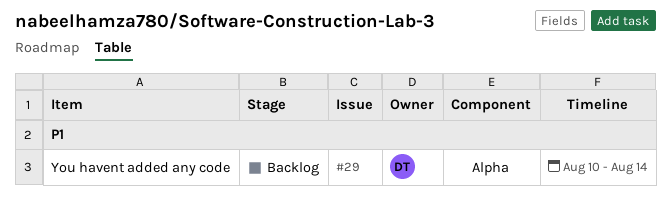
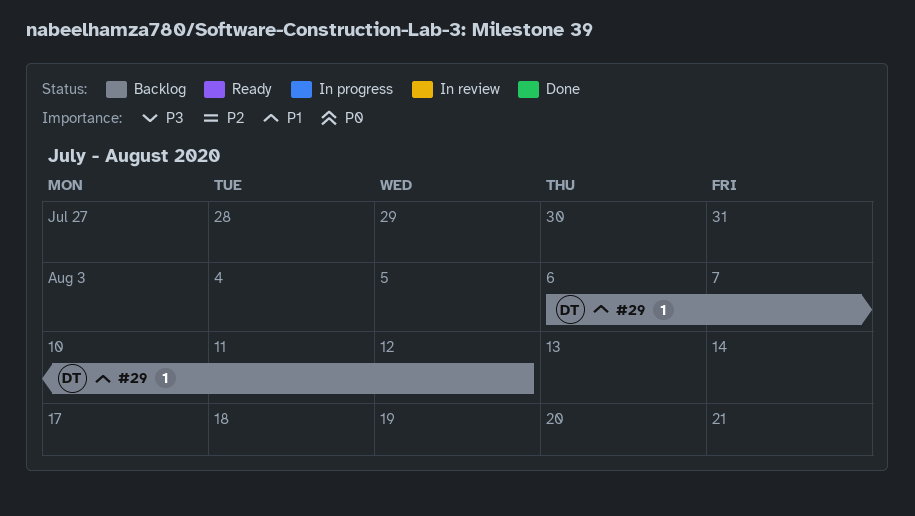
#29, start: Aug 10 -> Aug 6
#29, due: Aug 14 -> Aug 12

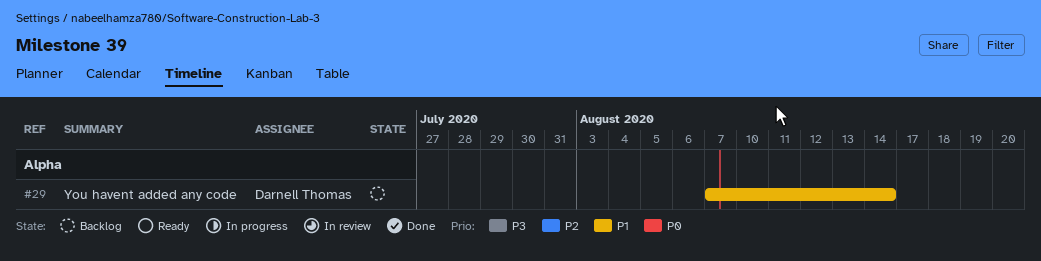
#29, start: Aug 6 -> Aug 7
#29, due: Aug 12 -> Aug 14

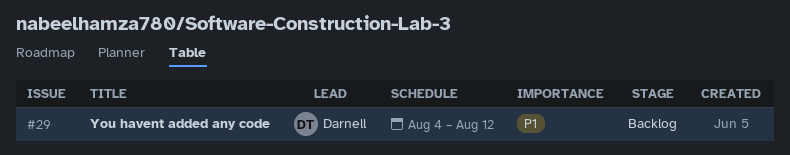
#29, start: Aug 7 -> Aug 4
#29, due: Aug 14 -> Aug 12

